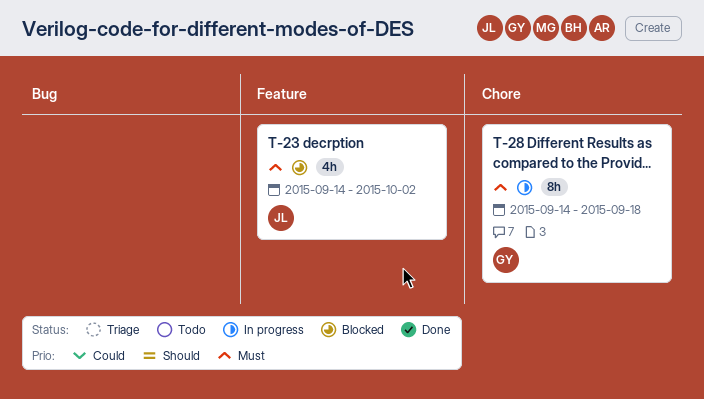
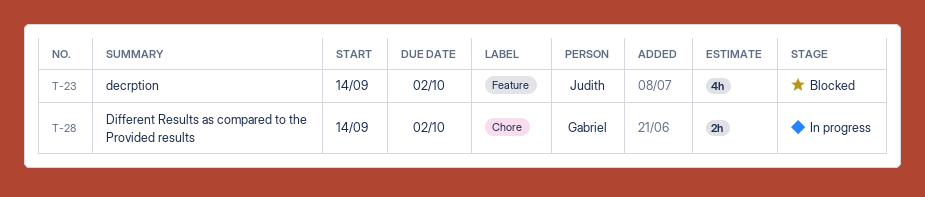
T-28, estimate: 8h -> 2h
T-28, due: Sep 18 -> Oct 2

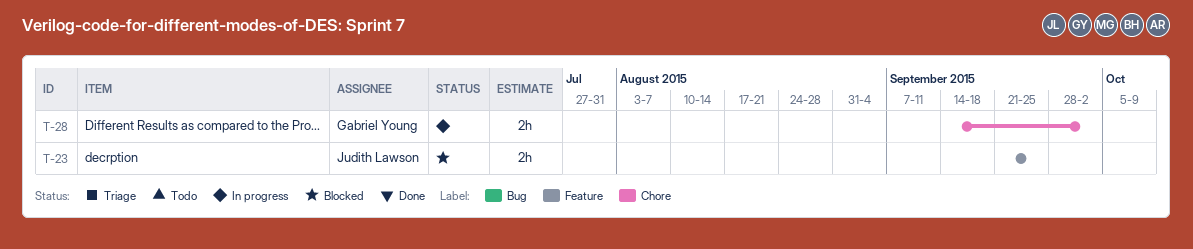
T-23, estimate: 4h -> 2h
T-23, start: Sep 14 -> Sep 21
T-23, due: Oct 2 -> Sep 25

